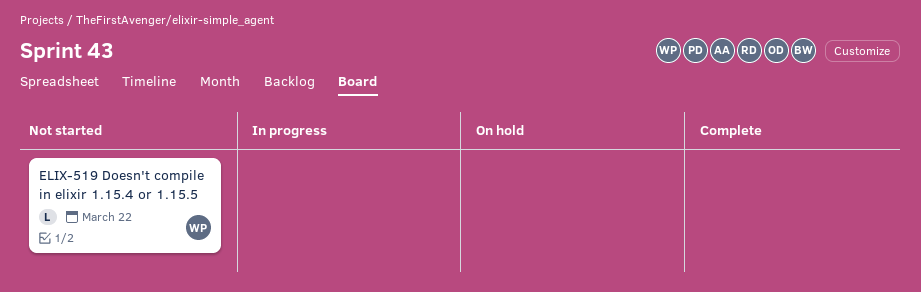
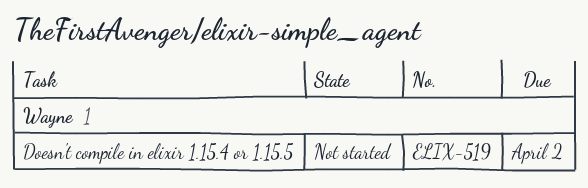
ELIX-519, due: Mar 22 -> Apr 2

